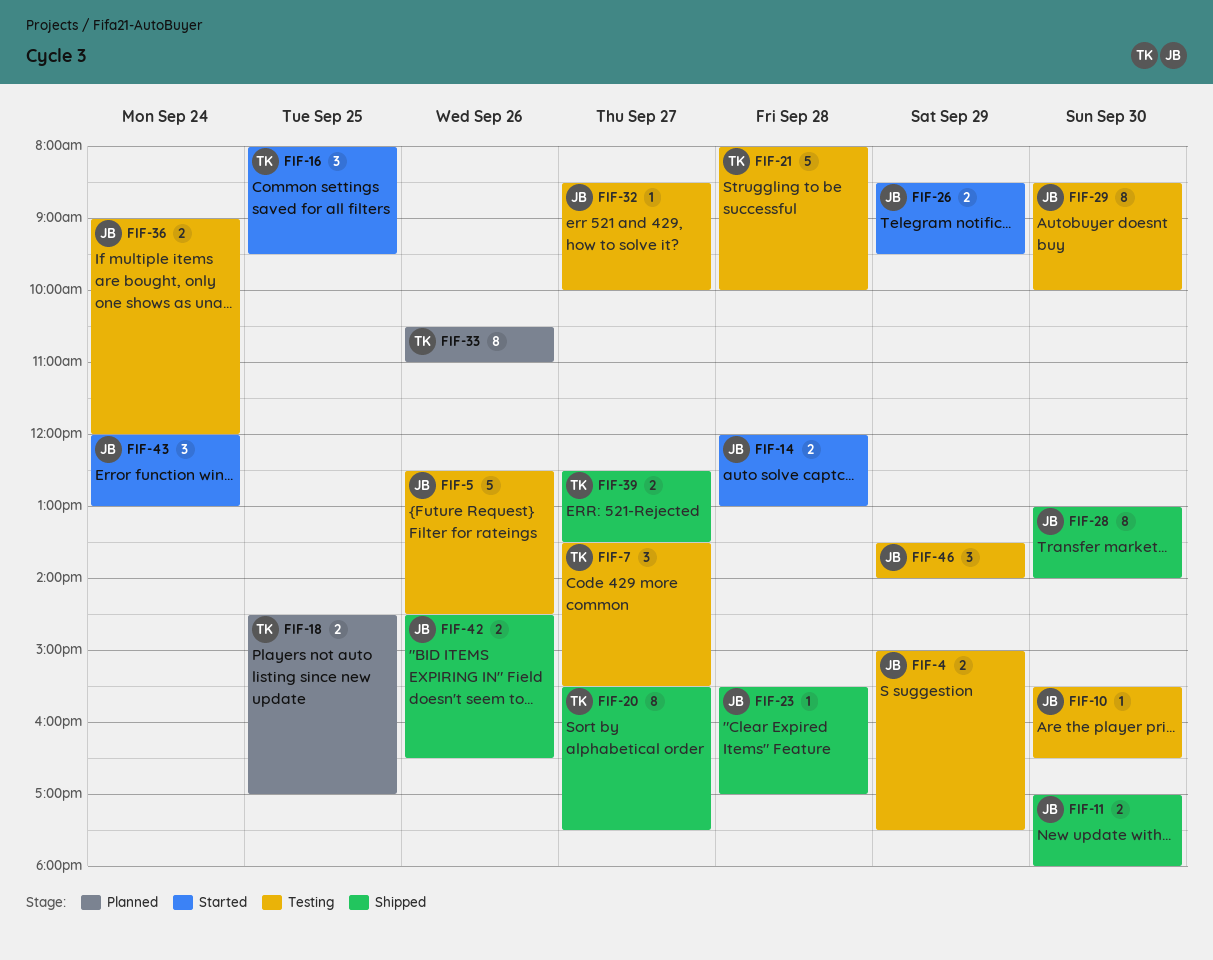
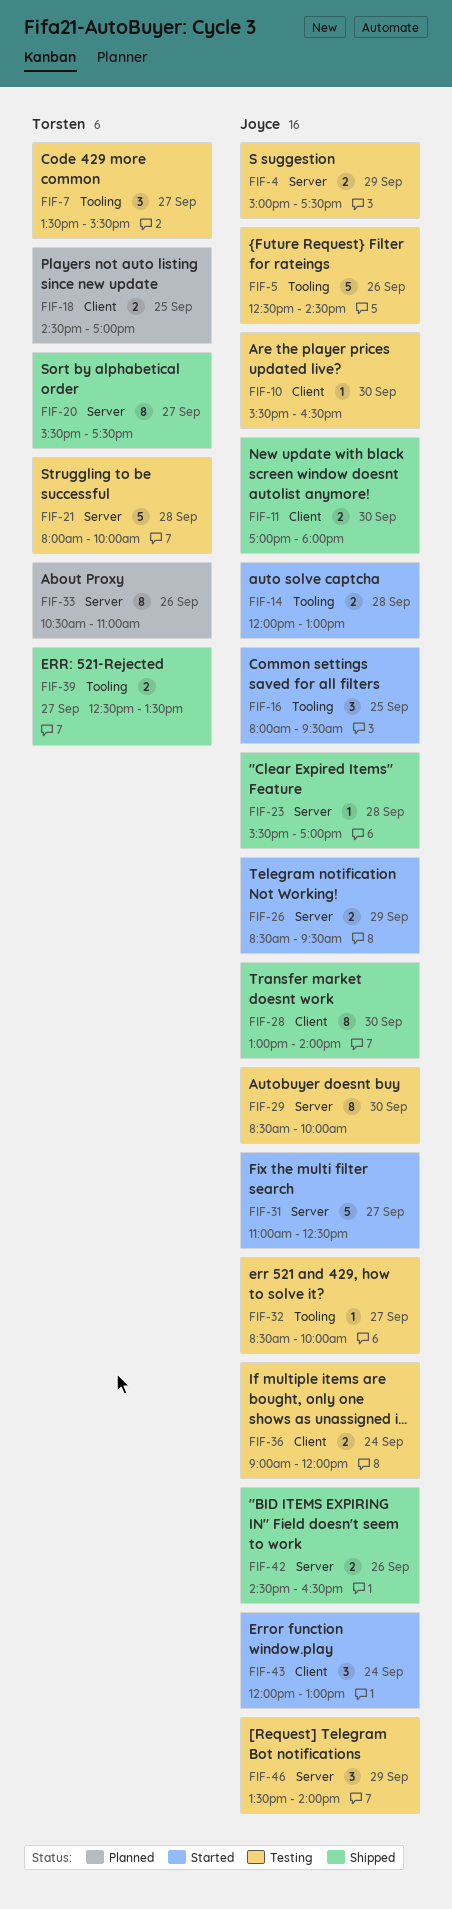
FIF-16, owner: Torsten -> Joyce
FIF-31: none -> present

